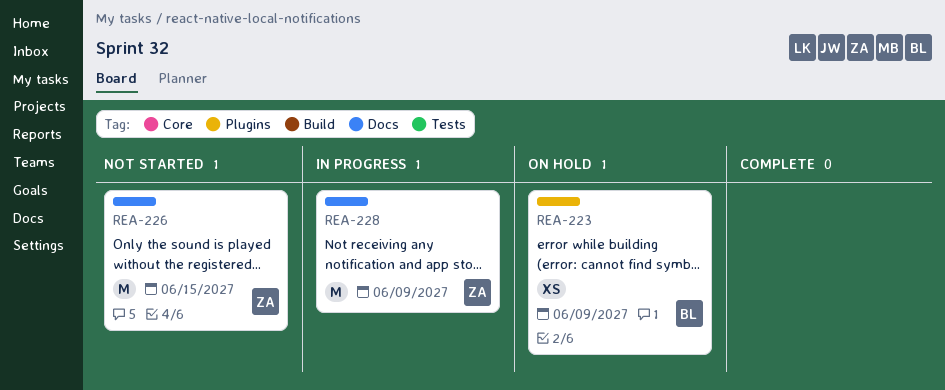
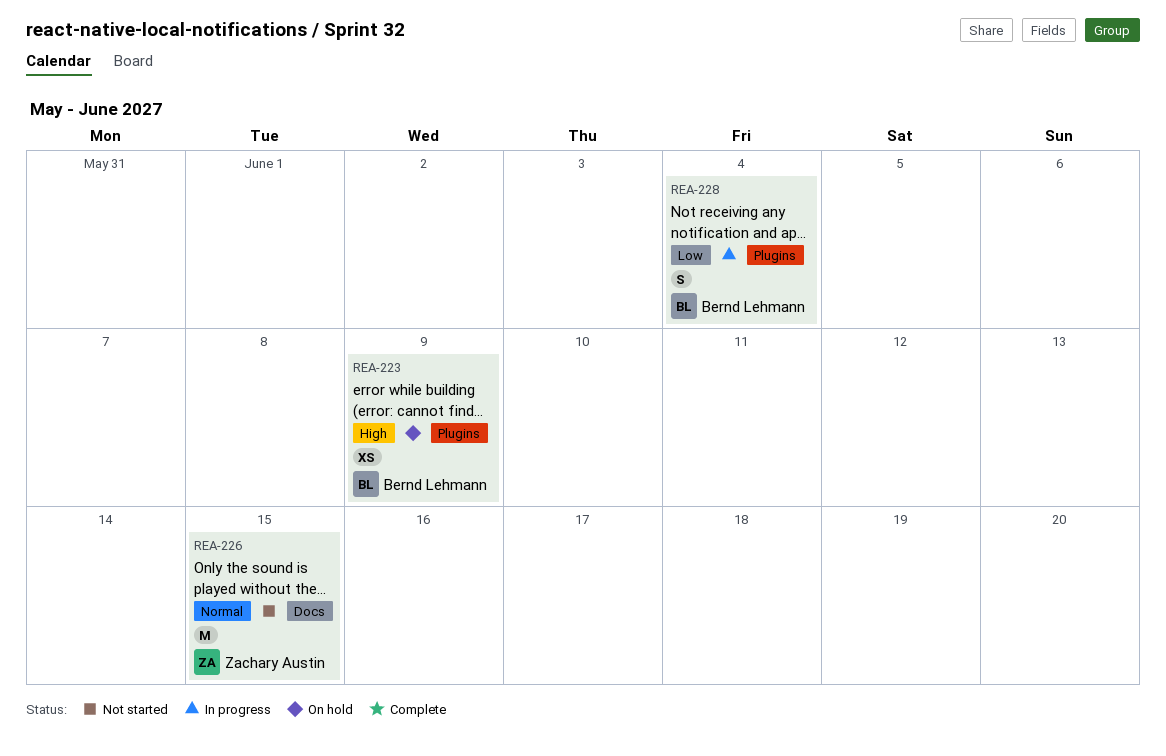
REA-228, owner: Zachary Austin -> Bernd Lehmann
REA-228, label: Docs -> Plugins
REA-228, estimate: M -> S
REA-228, due: Jun 9 -> Jun 4

